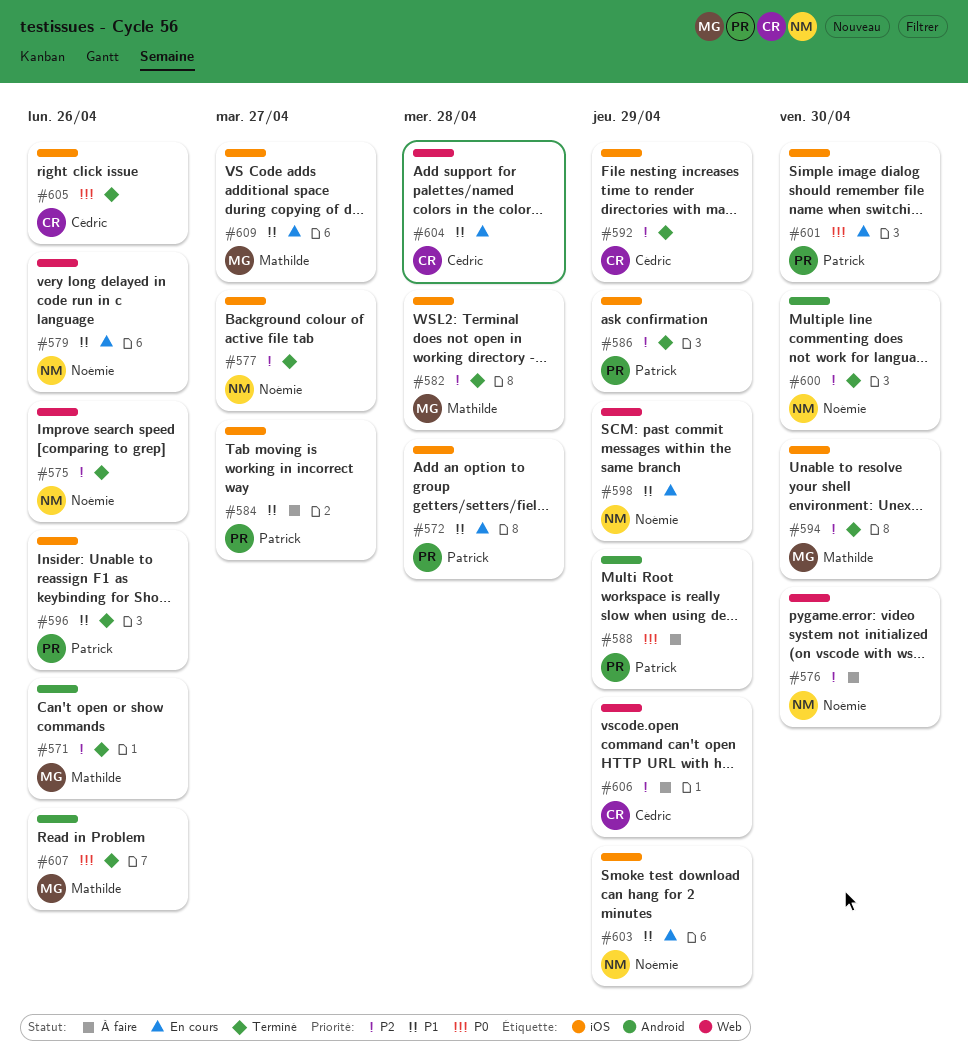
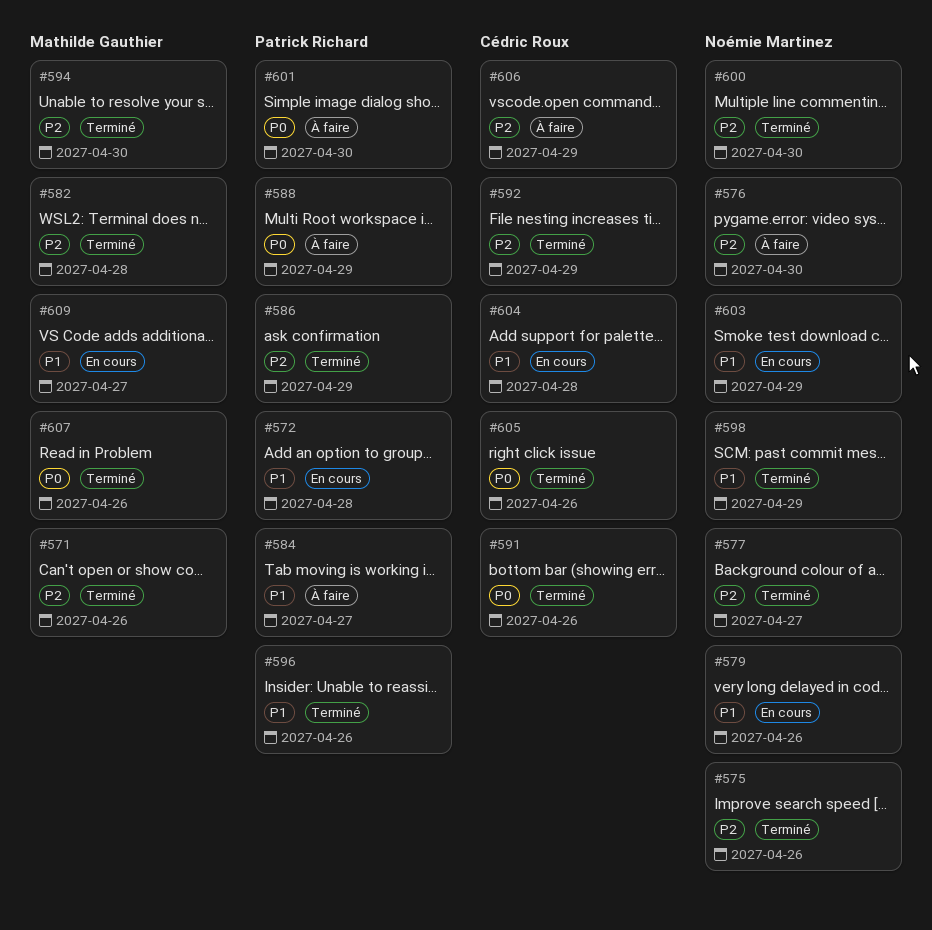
#591: none -> present
#598, status: En cours -> Terminé
#601, status: En cours -> À faire

